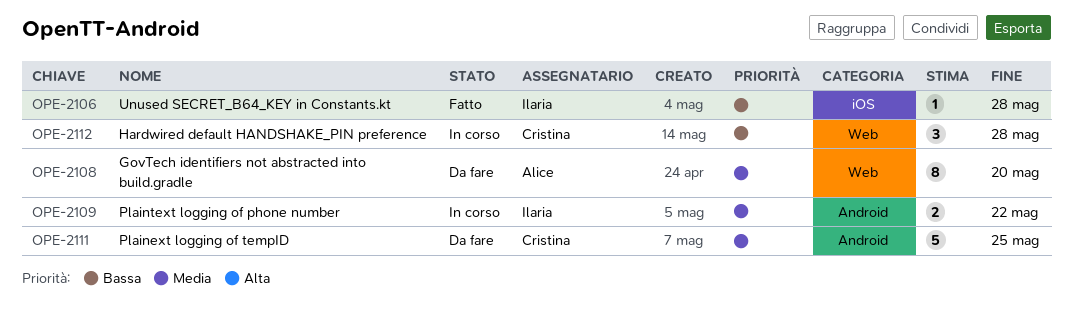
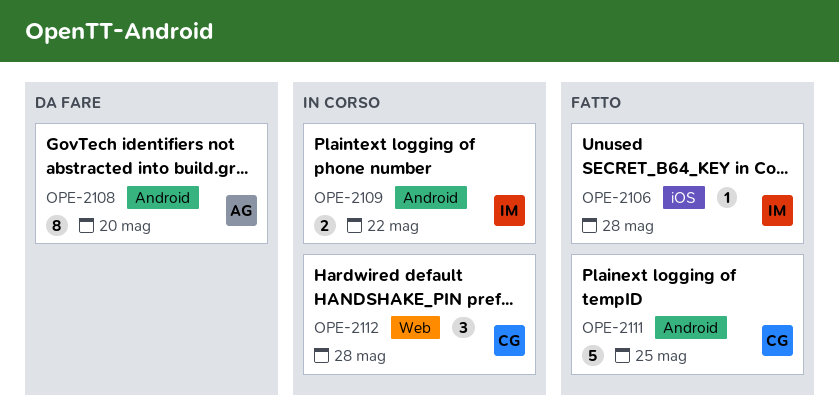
OPE-2108, label: Web -> Android
OPE-2111, status: Da fare -> Fatto

